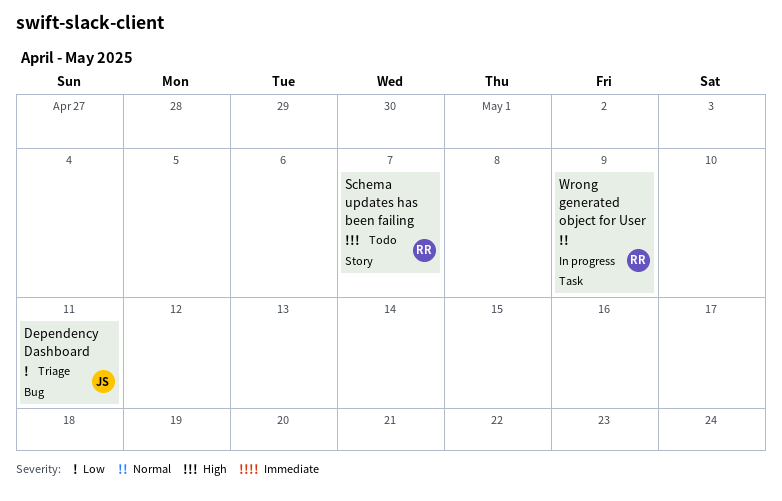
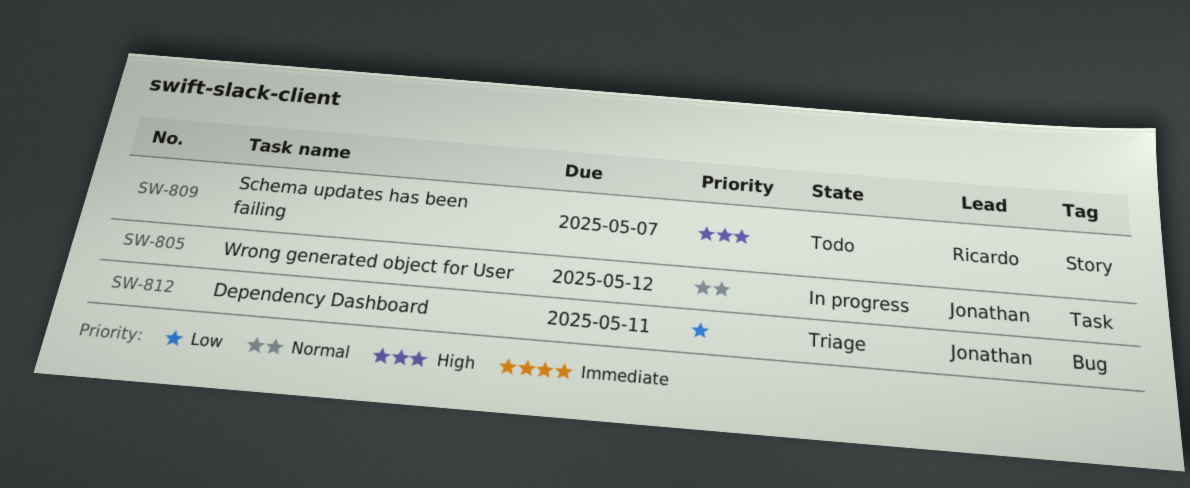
Wrong generated object for User, owner: Ricardo -> Jonathan
Wrong generated object for User, due: May 9 -> May 12

